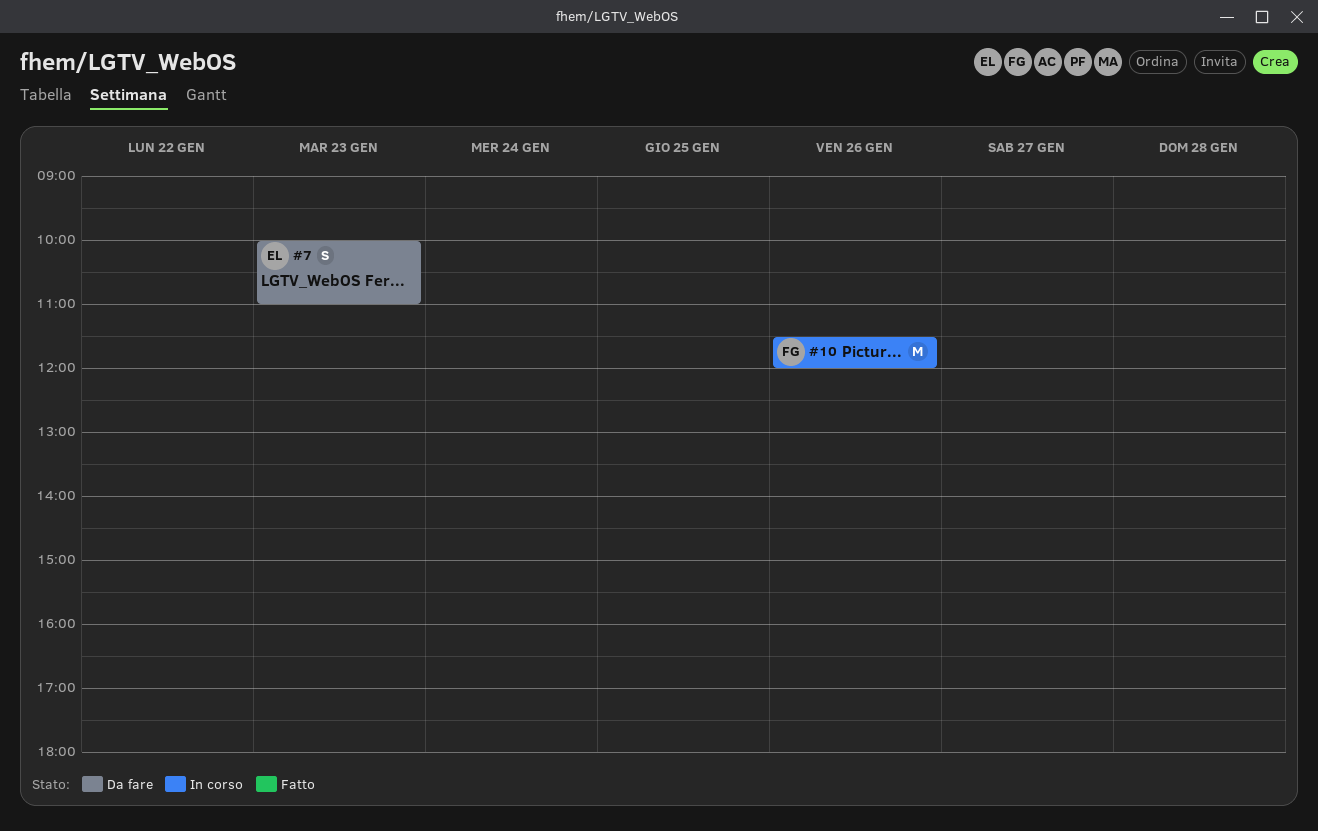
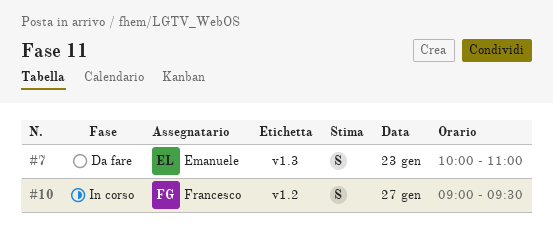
#10, estimate: M -> S
#10, day: Jan 26 -> Jan 27
#10, begins: 11:30 -> 09:00
#10, ends: 12:00 -> 09:30

